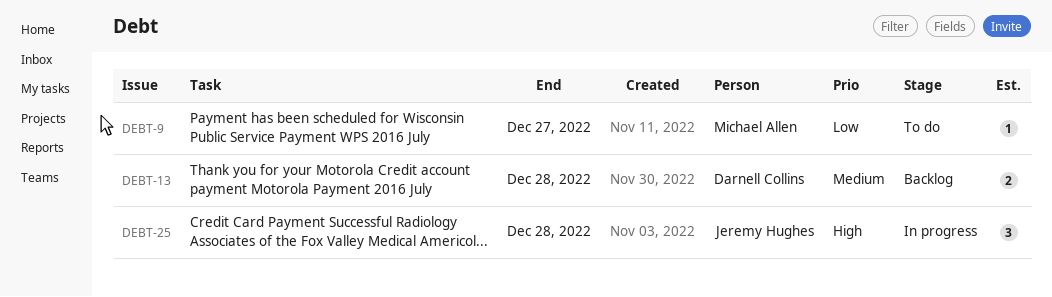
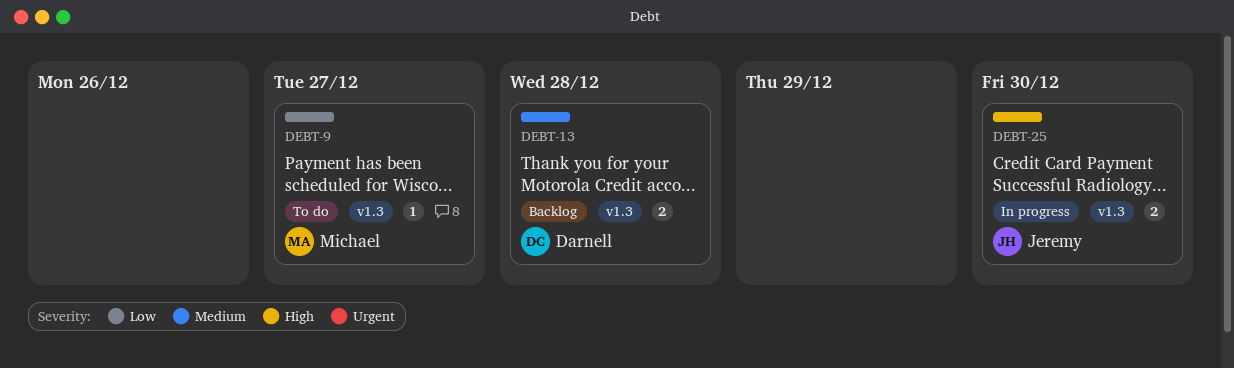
DEBT-25, estimate: 3 -> 2
DEBT-25, due: Dec 28 -> Dec 30

